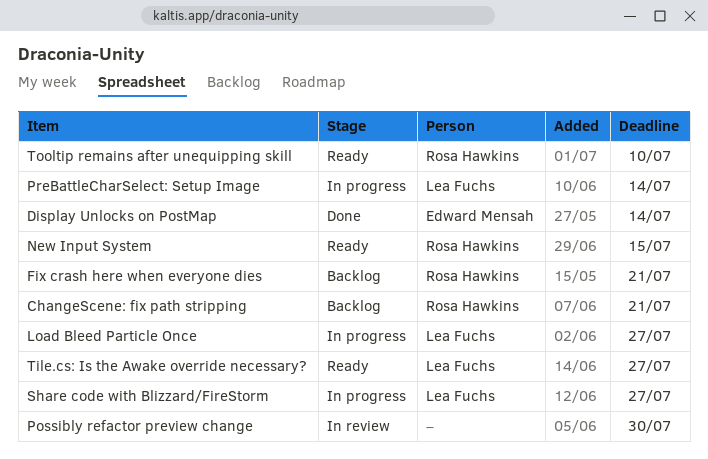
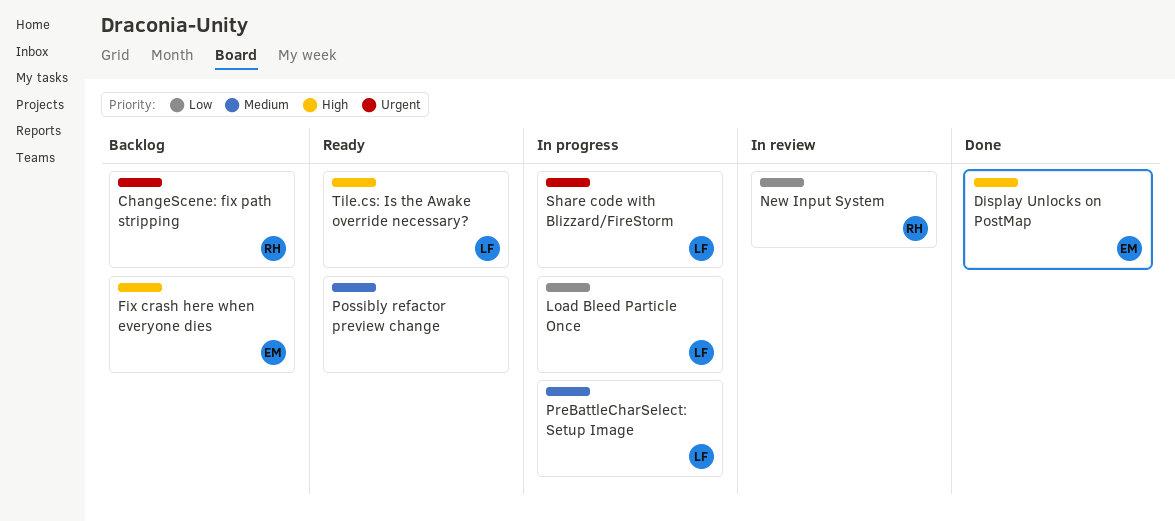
Fix crash here when everyone dies, owner: Rosa Hawkins -> Edward Mensah
New Input System, status: Ready -> In review
Possibly refactor preview change, status: In review -> Ready
Tooltip remains after unequipping skill: present -> none

